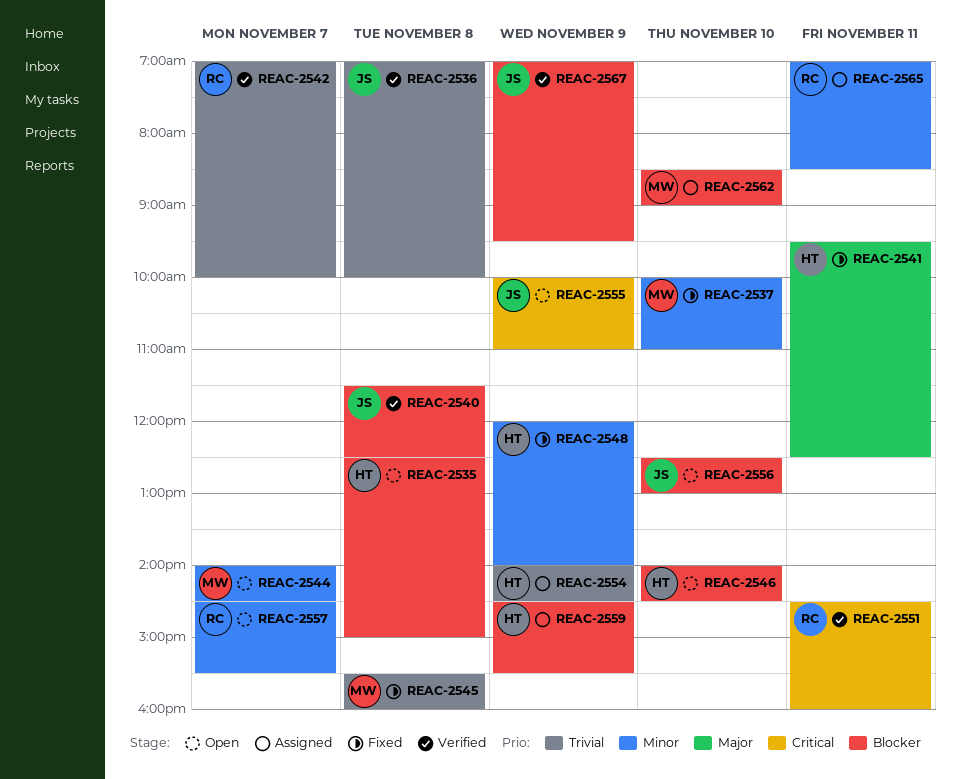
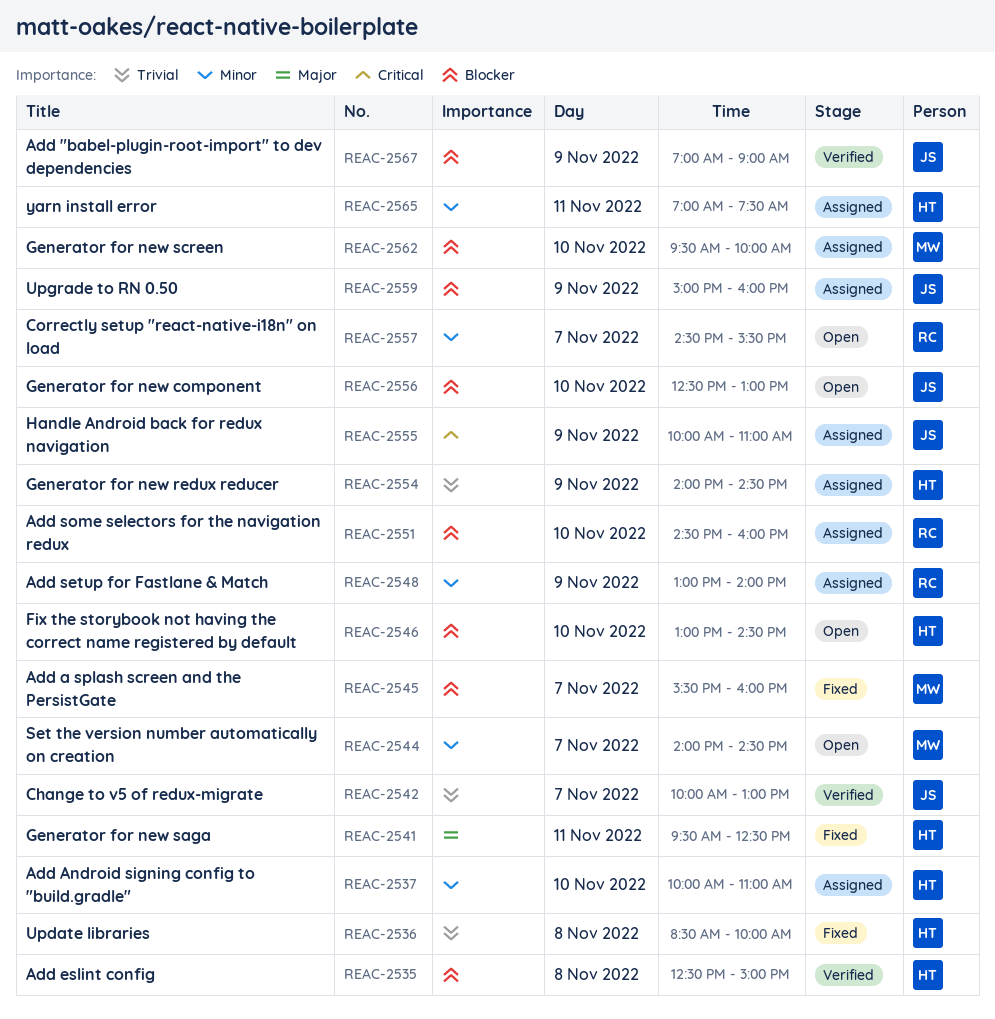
REAC-2535, status: Open -> Verified
REAC-2536, status: Verified -> Fixed
REAC-2536, owner: JS -> HT
REAC-2536, begins: 07:00 -> 08:30
REAC-2537, status: Fixed -> Assigned
REAC-2537, owner: MW -> HT
REAC-2540: present -> none
REAC-2542, owner: RC -> JS
REAC-2542, begins: 07:00 -> 10:00
REAC-2542, ends: 10:00 -> 13:00
REAC-2545, priority: Trivial -> Blocker
REAC-2545, day: Nov 8 -> Nov 7
REAC-2546, begins: 14:00 -> 13:00
REAC-2548, status: Fixed -> Assigned
REAC-2548, owner: HT -> RC
REAC-2548, begins: 12:00 -> 13:00
REAC-2551, status: Verified -> Assigned
REAC-2551, priority: Critical -> Blocker
REAC-2551, day: Nov 11 -> Nov 10
REAC-2555, status: Open -> Assigned
REAC-2559, owner: HT -> JS
REAC-2559, begins: 14:30 -> 15:00
REAC-2559, ends: 15:30 -> 16:00
REAC-2562, begins: 08:30 -> 09:30
REAC-2562, ends: 09:00 -> 10:00
REAC-2565, owner: RC -> HT
REAC-2565, ends: 08:30 -> 07:30
REAC-2567, ends: 09:30 -> 09:00

